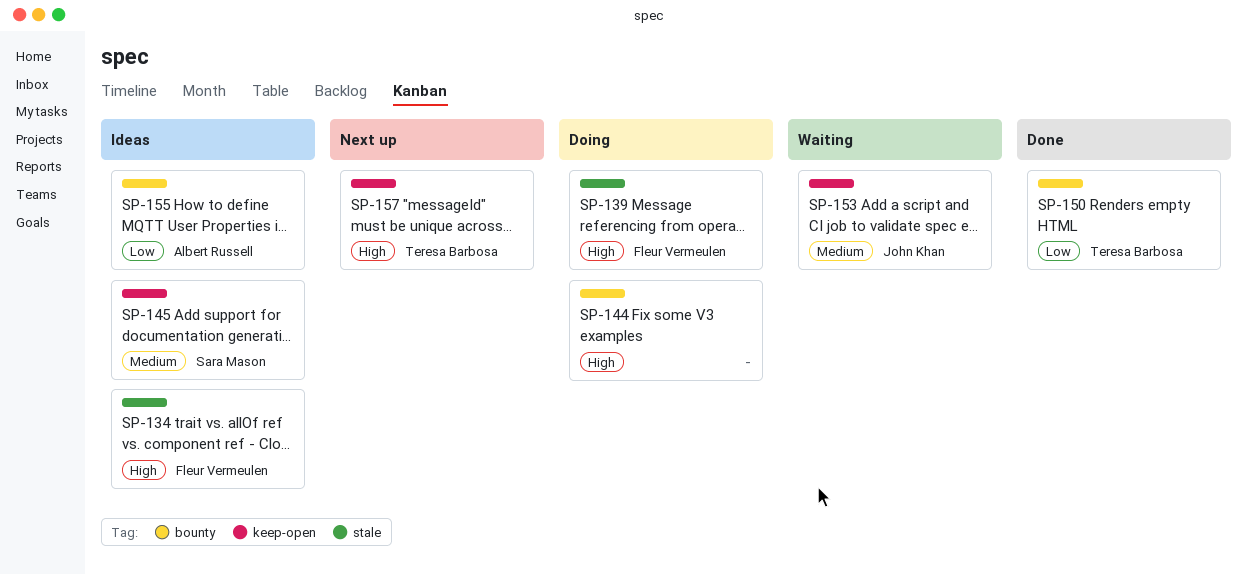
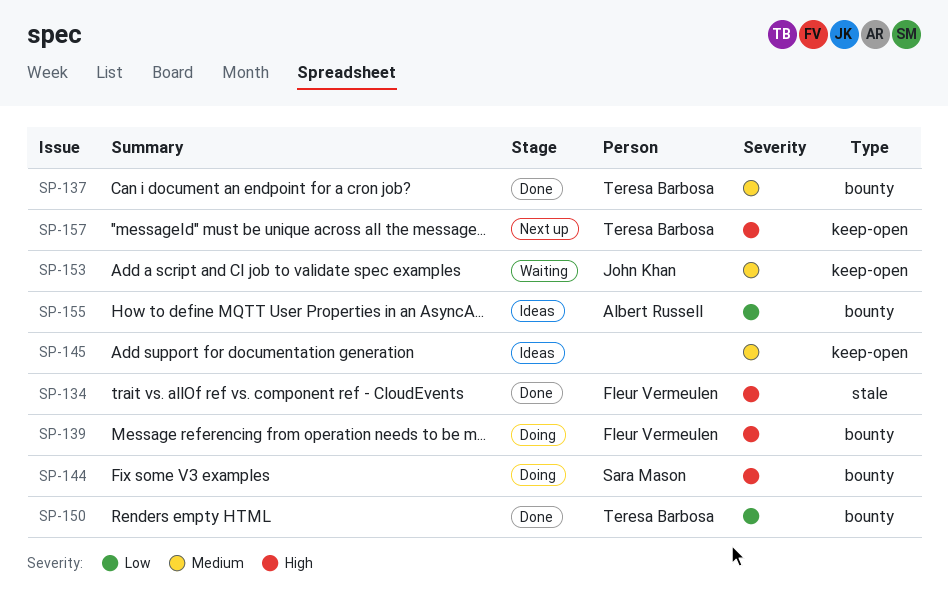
SP-134, status: Ideas -> Done
SP-137: none -> present
SP-139, label: stale -> bounty
SP-144, owner: none -> Sara Mason
SP-145, owner: Sara Mason -> none

